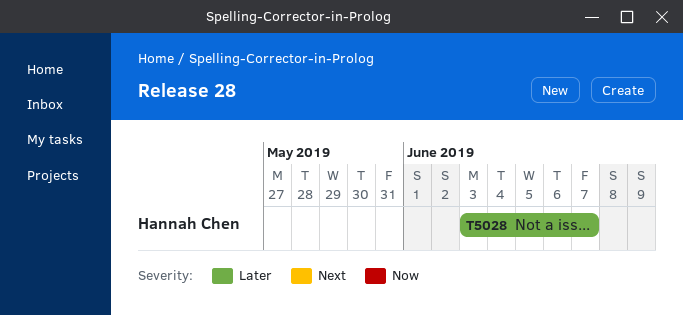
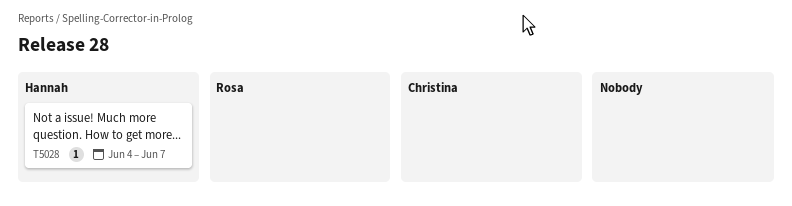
T5028, start: Jun 3 -> Jun 4

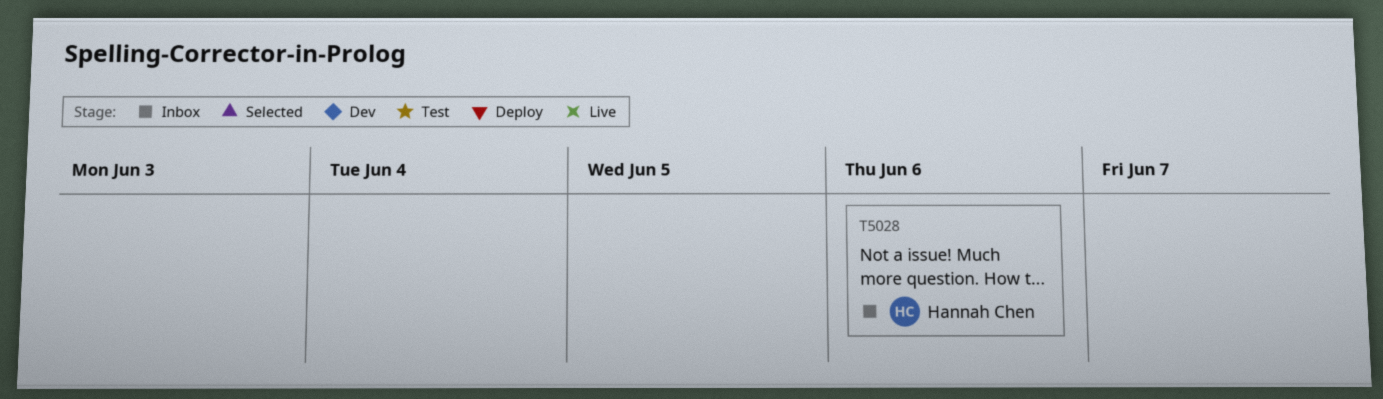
T5028, due: Jun 7 -> Jun 6

